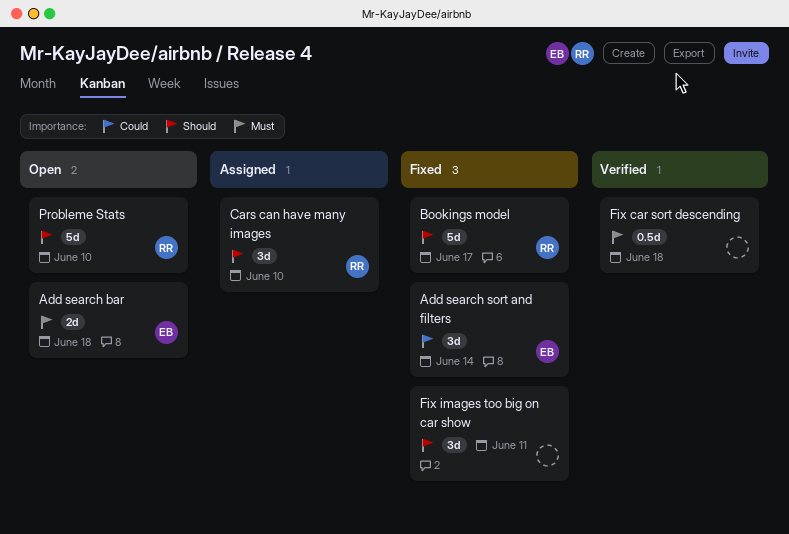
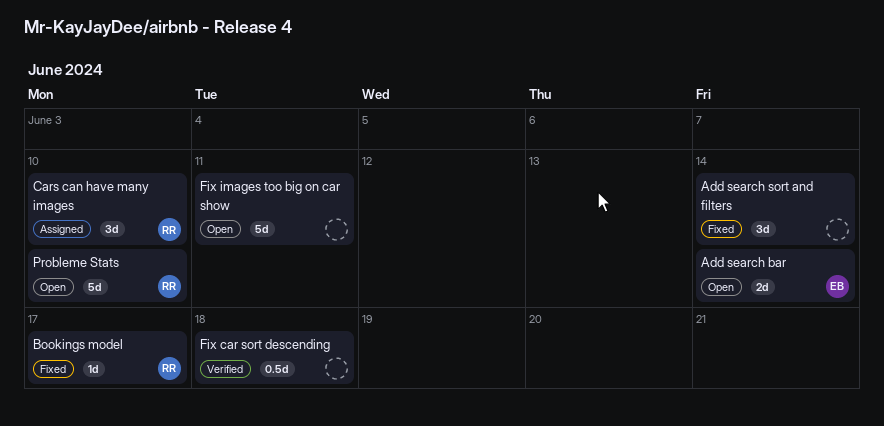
Add search bar, due: Jun 18 -> Jun 14
Add search sort and filters, owner: EB -> none
Bookings model, estimate: 5d -> 1d
Fix images too big on car show, status: Fixed -> Open
Fix images too big on car show, estimate: 3d -> 5d

